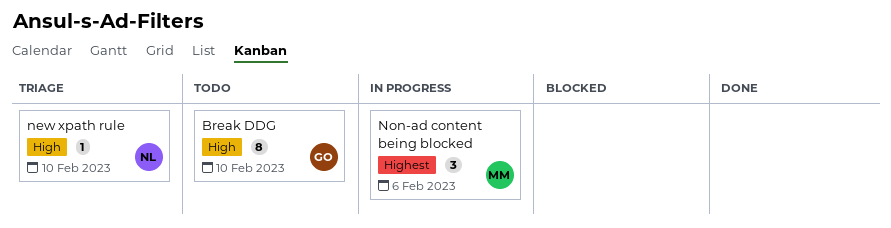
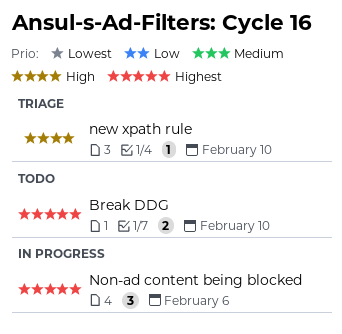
Break DDG, priority: High -> Highest
Break DDG, estimate: 8 -> 2

